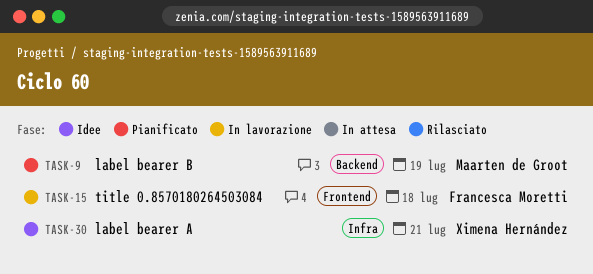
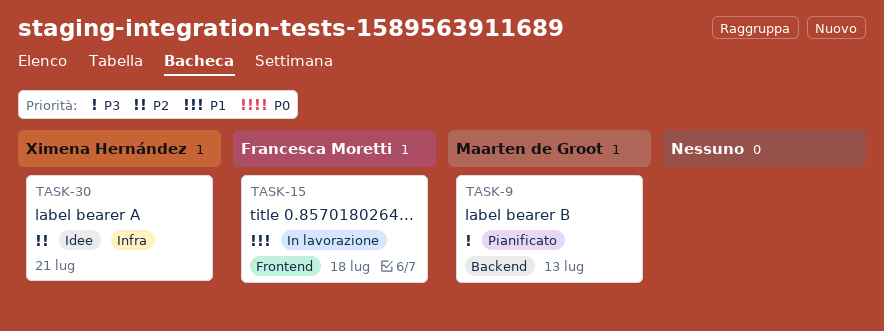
TASK-9, due: Jul 19 -> Jul 13

